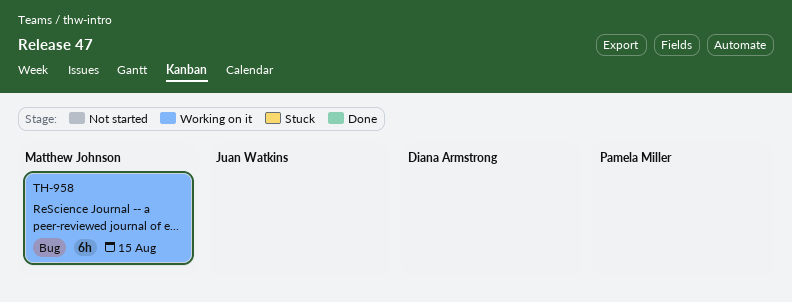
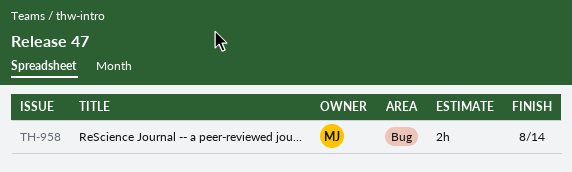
TH-958, estimate: 6h -> 2h
TH-958, due: Aug 15 -> Aug 14

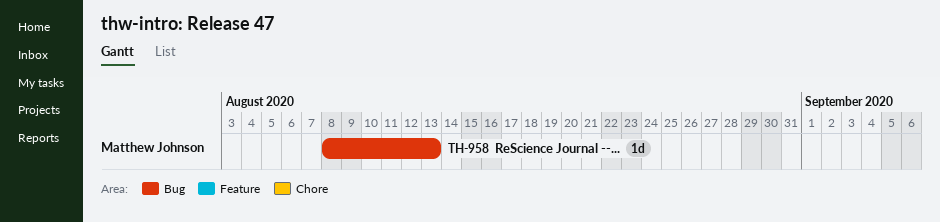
TH-958, estimate: 2h -> 1d
TH-958, due: Aug 14 -> Aug 13

